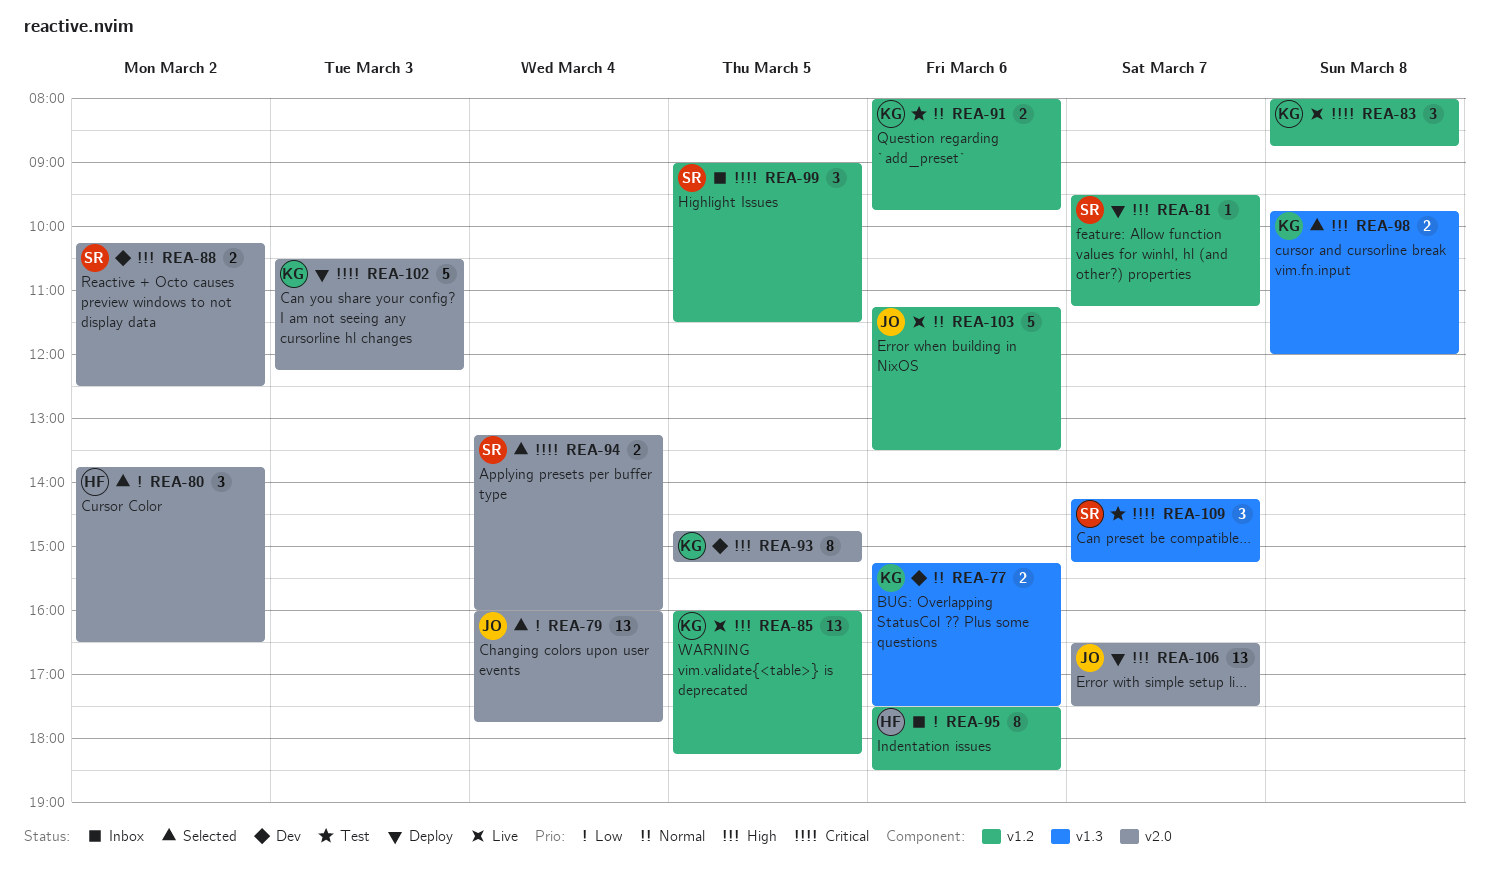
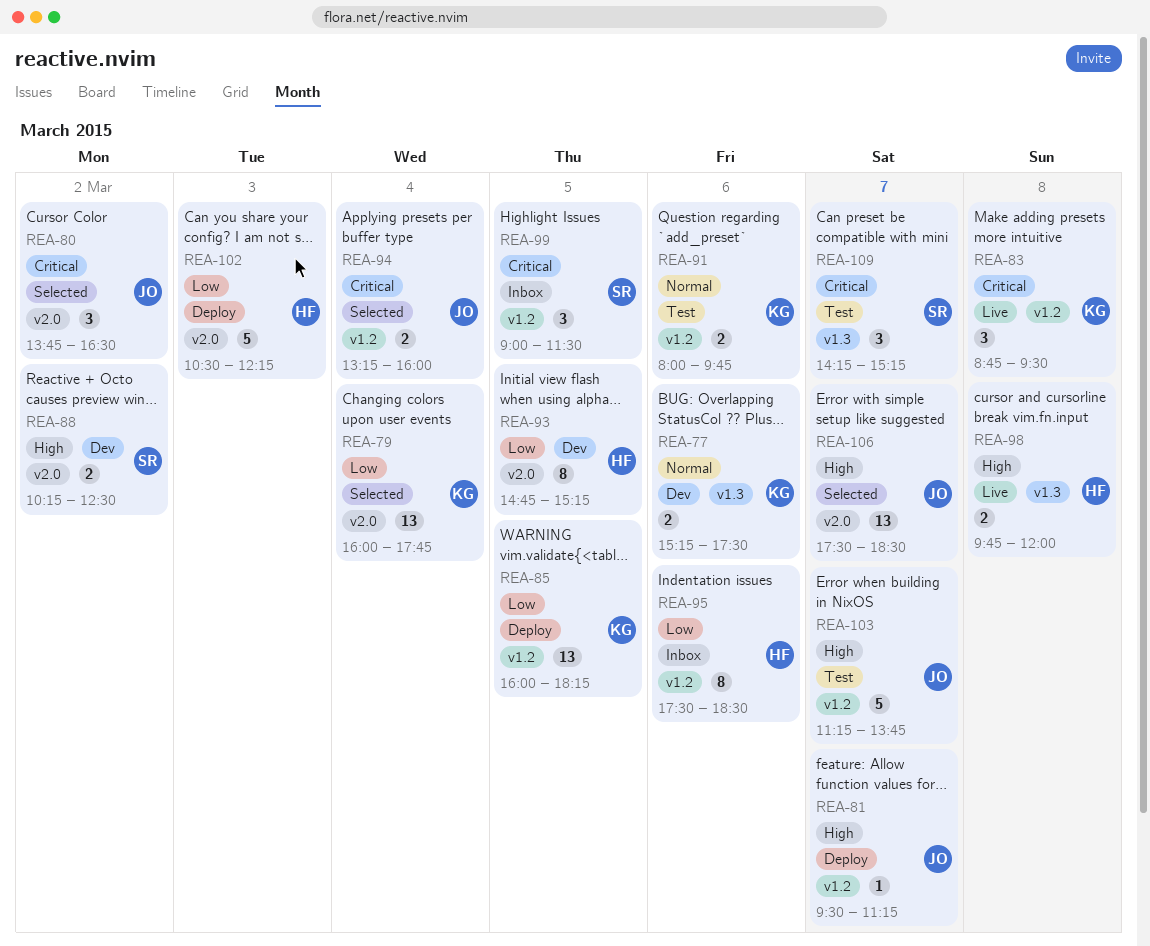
REA-79, owner: JO -> KG
REA-80, owner: HF -> JO
REA-80, priority: Low -> Critical
REA-81, owner: SR -> JO
REA-83, begins: 08:00 -> 08:45
REA-83, ends: 08:45 -> 09:30
REA-85, status: Live -> Deploy
REA-85, priority: High -> Low
REA-93, owner: KG -> HF
REA-93, priority: High -> Low
REA-94, owner: SR -> JO
REA-94, label: v2.0 -> v1.2
REA-98, status: Selected -> Live
REA-98, owner: KG -> HF
REA-102, owner: KG -> HF
REA-102, priority: Critical -> Low
REA-103, status: Live -> Test
REA-103, priority: Normal -> High
REA-103, day: Mar 6 -> Mar 7
REA-103, ends: 13:30 -> 13:45
REA-106, status: Deploy -> Selected
REA-106, begins: 16:30 -> 17:30
REA-106, ends: 17:30 -> 18:30

